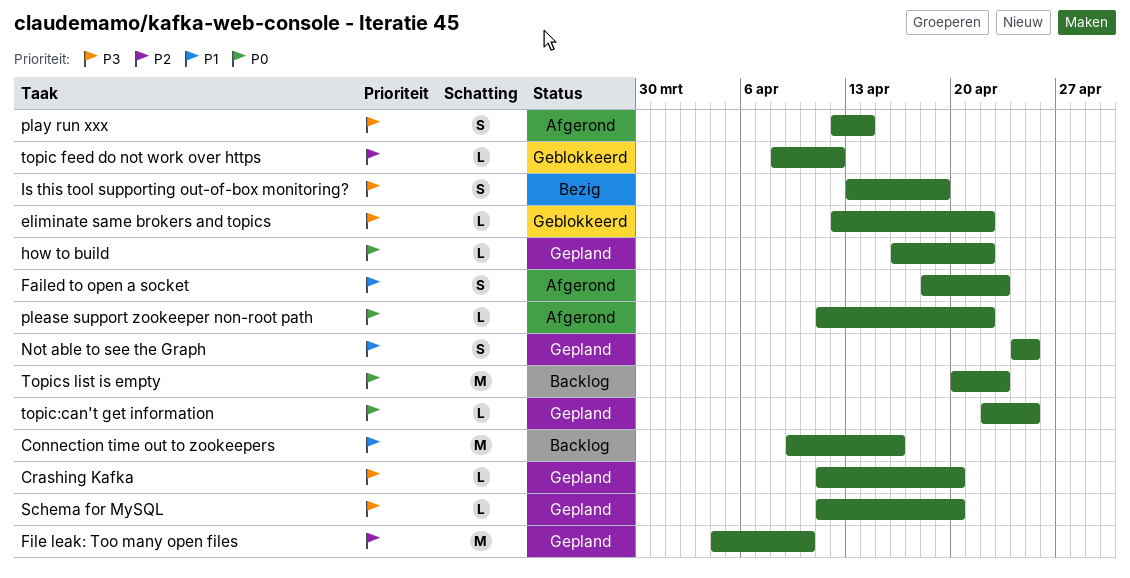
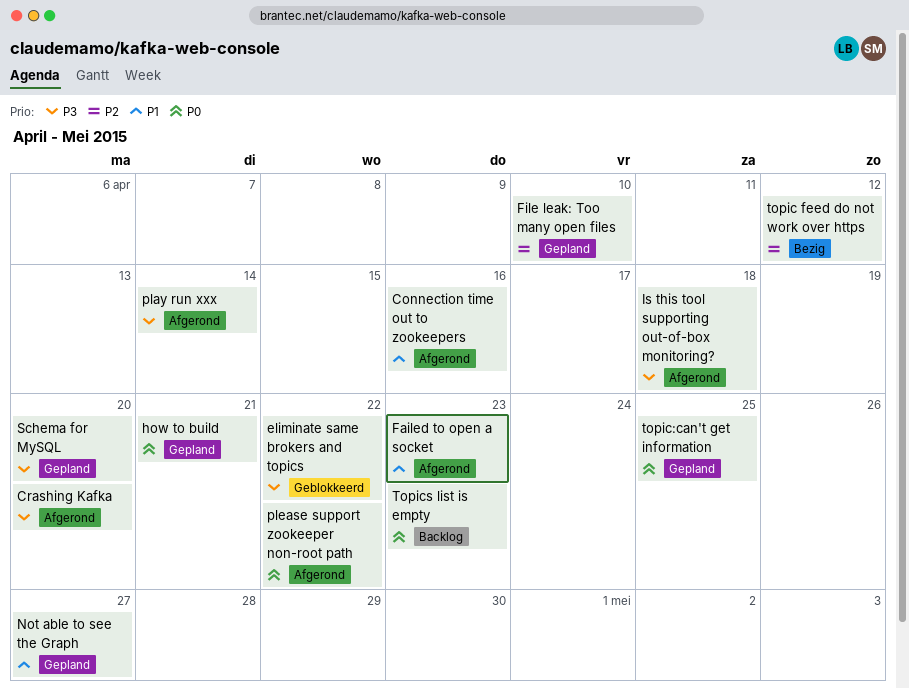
Connection time out to zookeepers, status: Backlog -> Afgerond
Crashing Kafka, status: Gepland -> Afgerond
how to build, due: Apr 22 -> Apr 21
Is this tool supporting out-of-box monitoring?, status: Bezig -> Afgerond
Is this tool supporting out-of-box monitoring?, due: Apr 19 -> Apr 18
Not able to see the Graph, due: Apr 25 -> Apr 27
topic feed do not work over https, status: Geblokkeerd -> Bezig

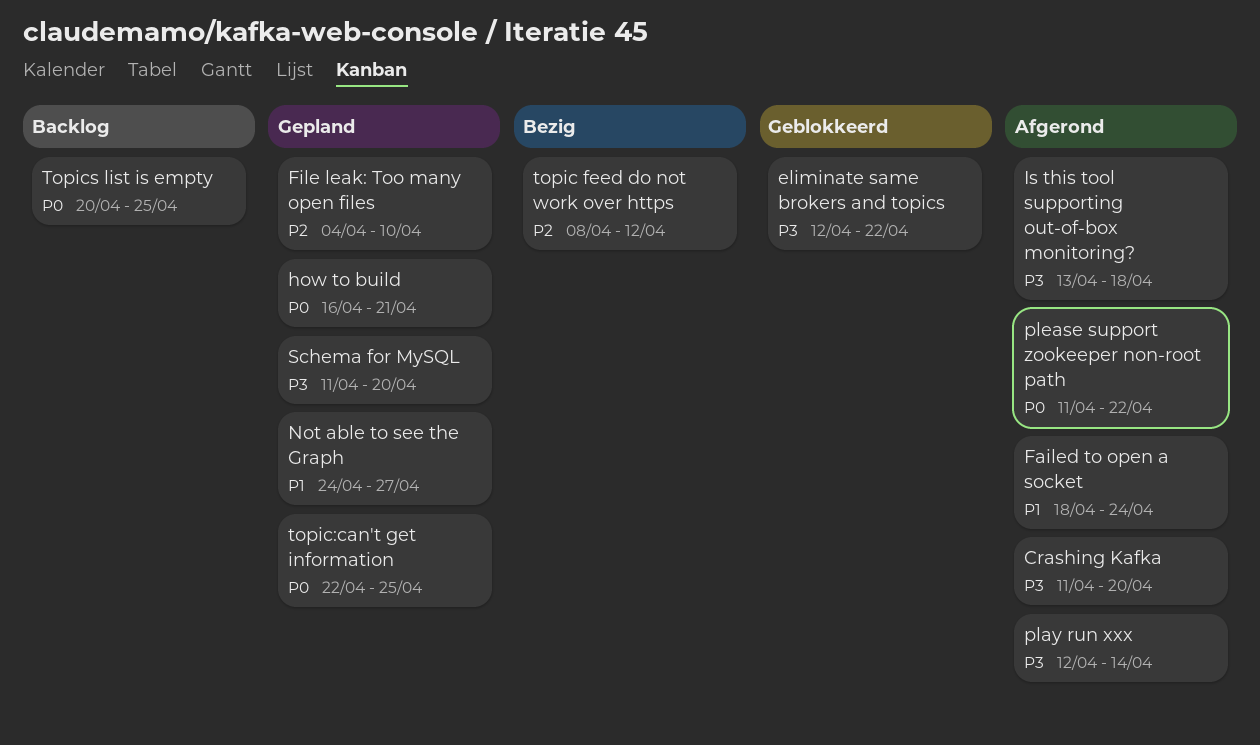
Connection time out to zookeepers: present -> none
Failed to open a socket, due: Apr 23 -> Apr 24
Topics list is empty, due: Apr 23 -> Apr 25

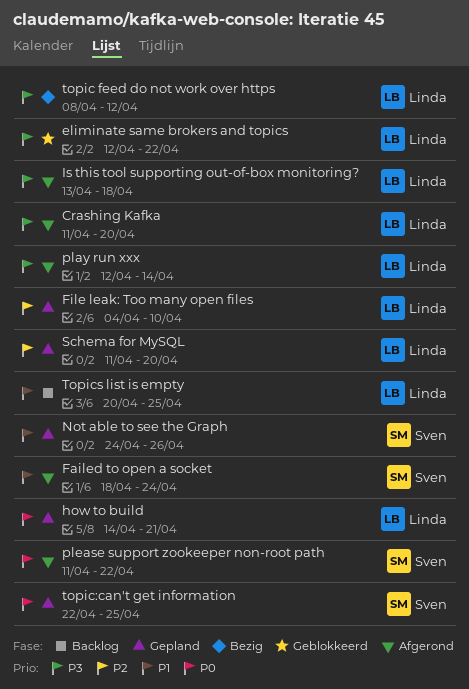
how to build, start: Apr 16 -> Apr 14
Not able to see the Graph, due: Apr 27 -> Apr 26
Schema for MySQL, priority: P3 -> P2
topic feed do not work over https, priority: P2 -> P3
Topics list is empty, priority: P0 -> P1

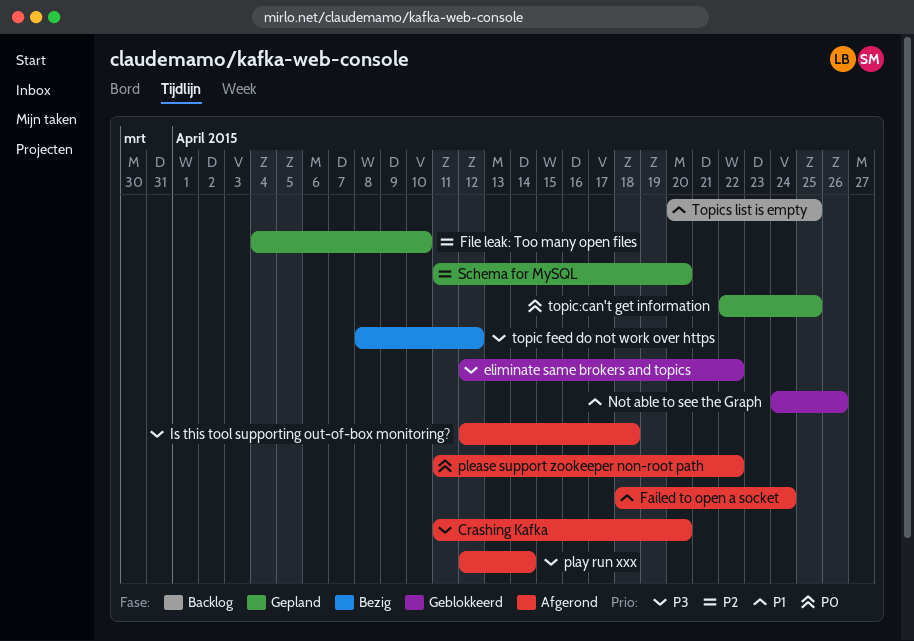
how to build: present -> none
Is this tool supporting out-of-box monitoring?, start: Apr 13 -> Apr 12
Not able to see the Graph, status: Gepland -> Geblokkeerd

